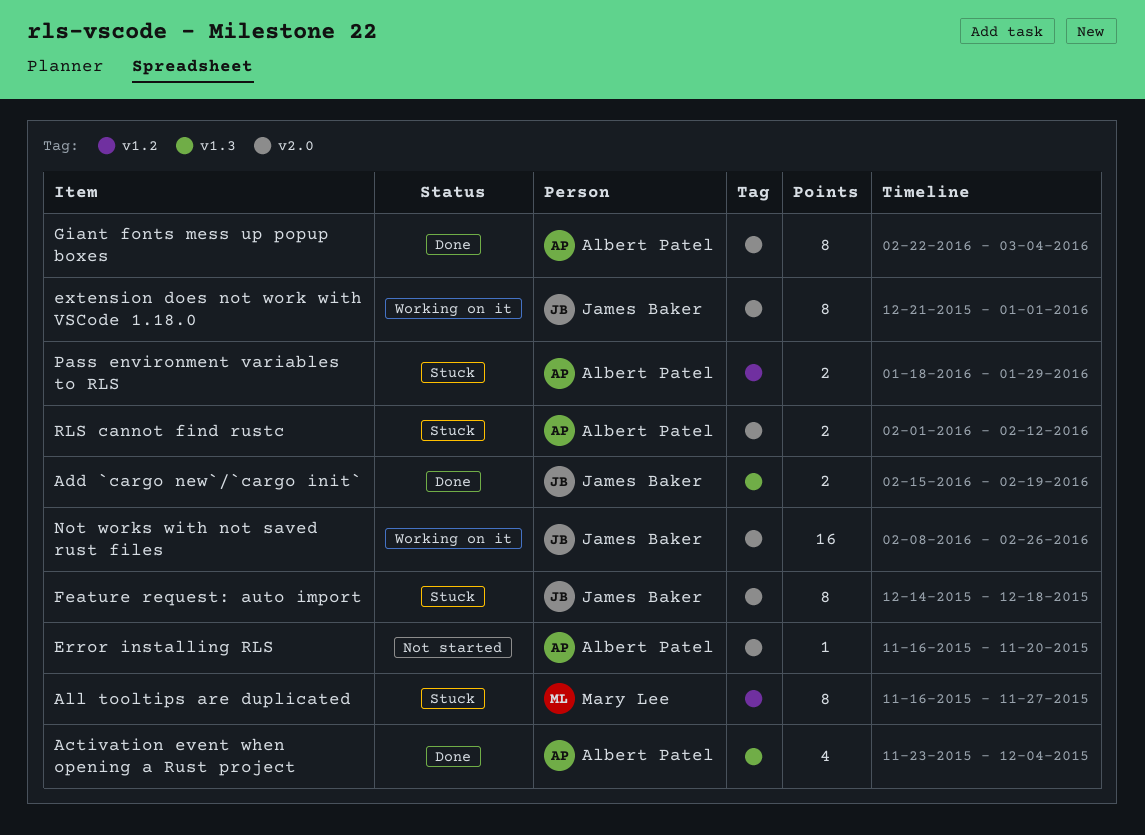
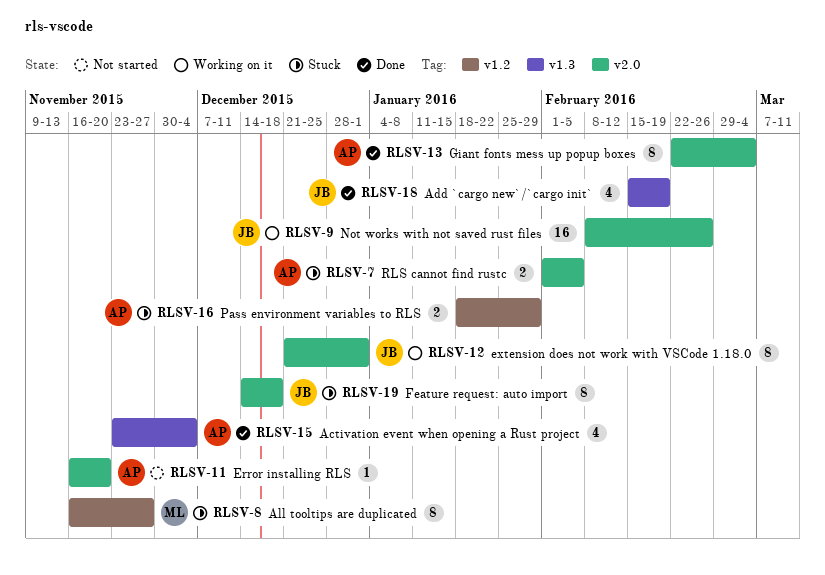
Add `cargo new`/`cargo init`, estimate: 2 -> 4
RLS cannot find rustc, due: Feb 12 -> Feb 5

